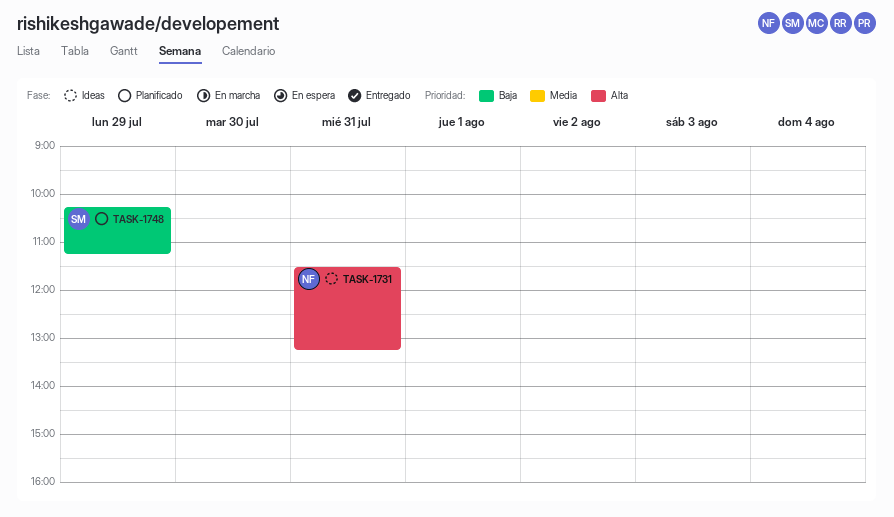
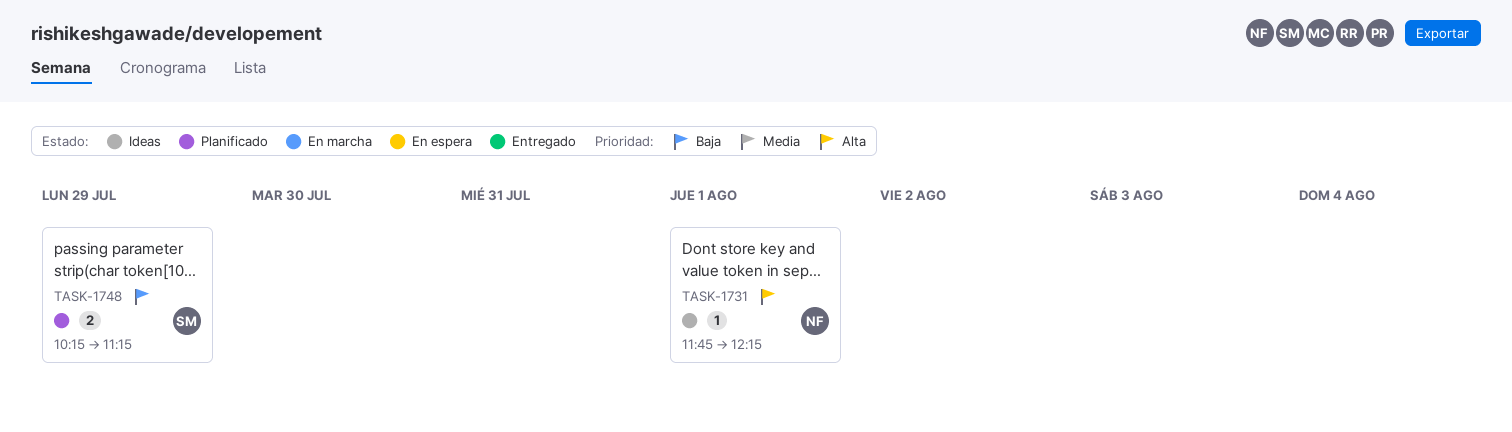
TASK-1731, day: Jul 31 -> Aug 1
TASK-1731, begins: 11:30 -> 11:45
TASK-1731, ends: 13:15 -> 12:15

